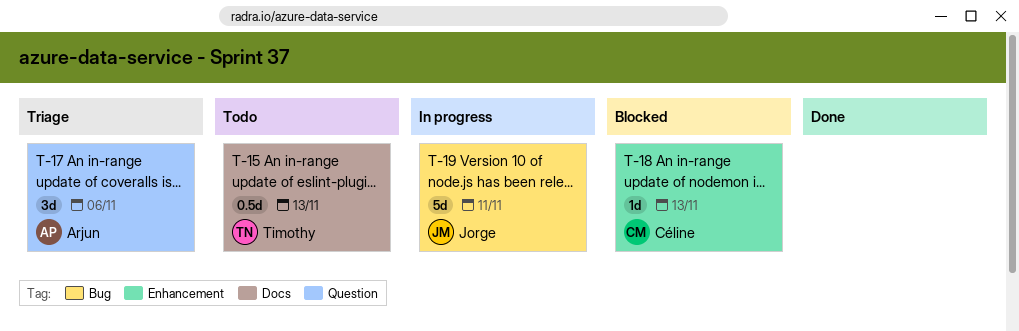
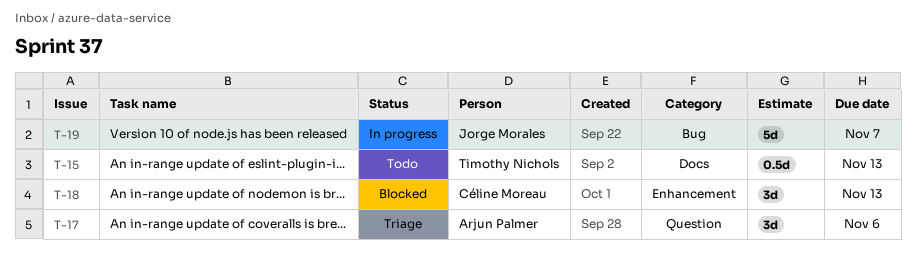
T-18, estimate: 1d -> 3d
T-19, due: Nov 11 -> Nov 7

